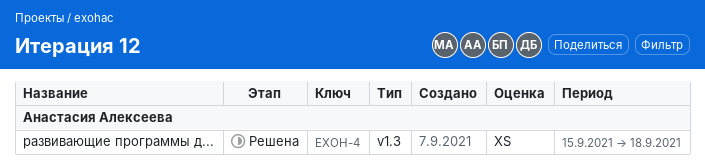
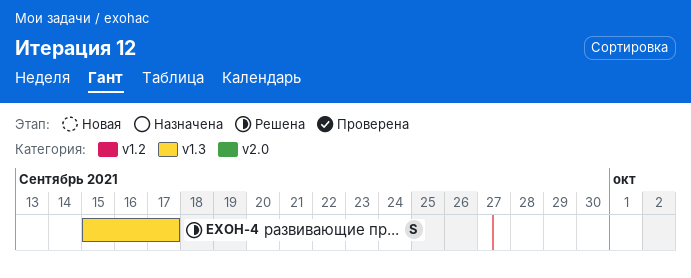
EXOH-4, estimate: XS -> S
EXOH-4, due: Sep 18 -> Sep 17

